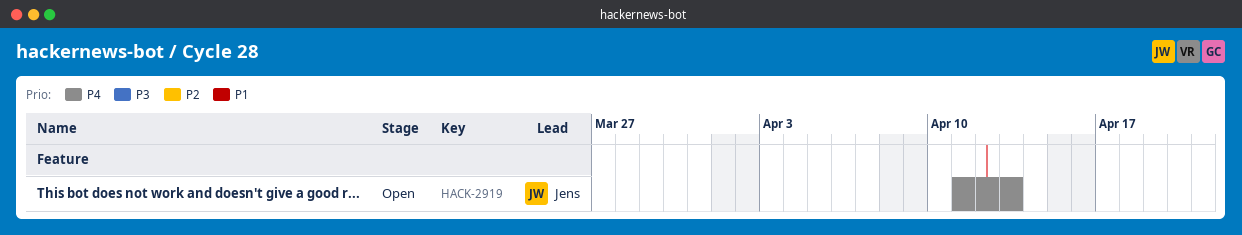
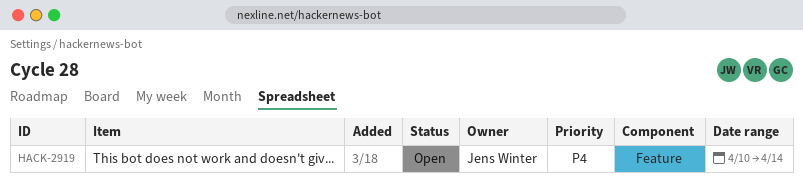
HACK-2919, start: Apr 11 -> Apr 10
HACK-2919, due: Apr 13 -> Apr 14

